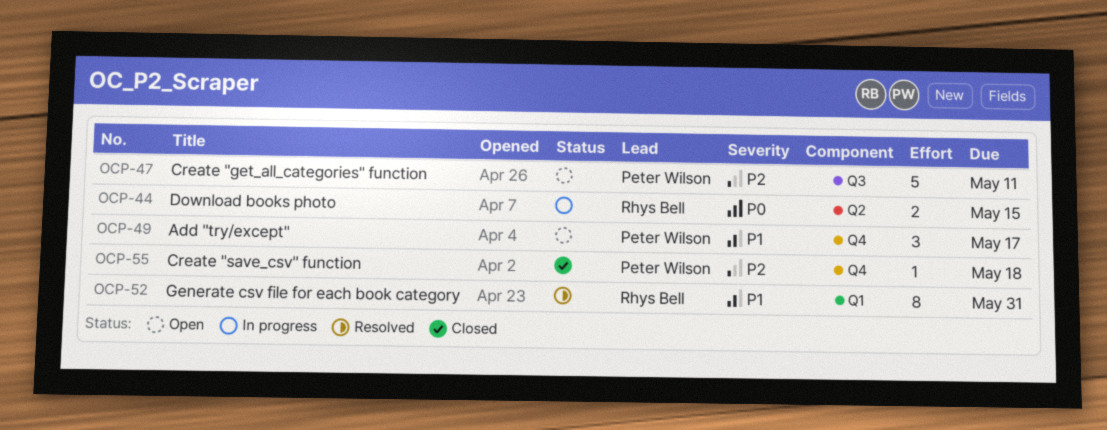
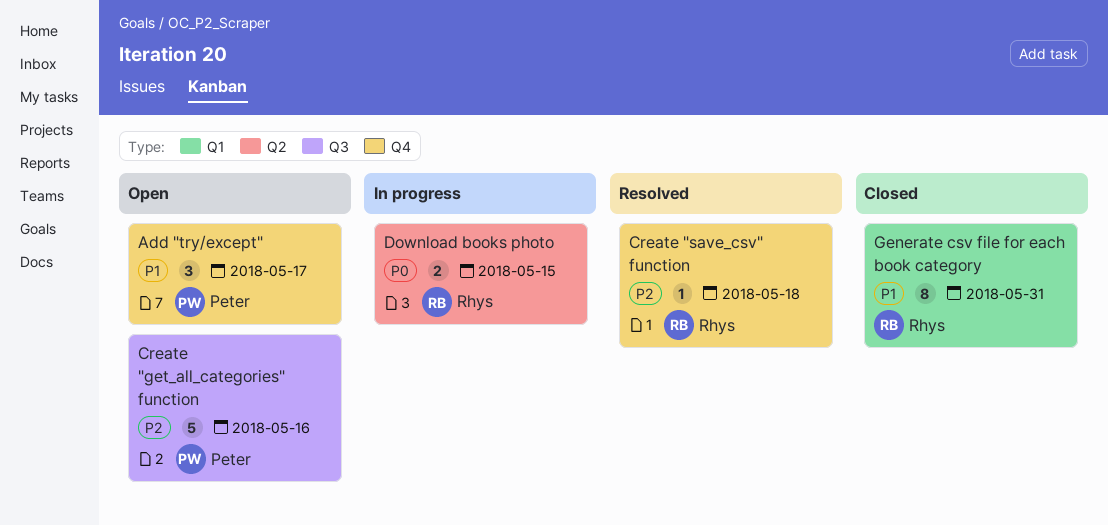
Create "get_all_categories" function, due: May 11 -> May 16
Create "save_csv" function, status: Closed -> Resolved
Create "save_csv" function, owner: Peter Wilson -> Rhys Bell
Generate csv file for each book category, status: Resolved -> Closed

